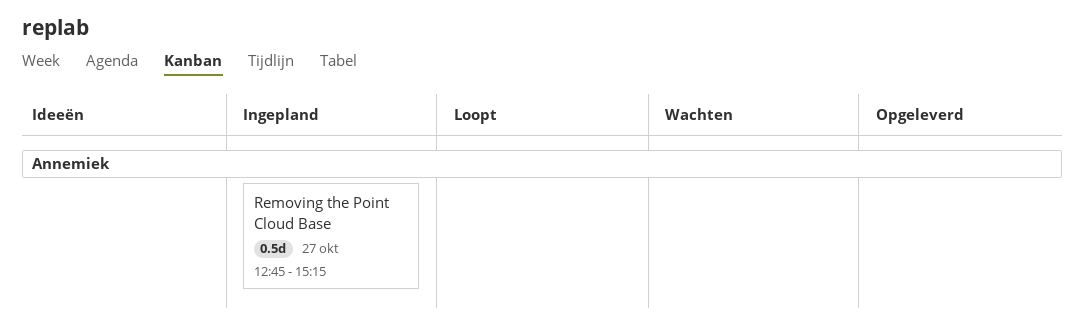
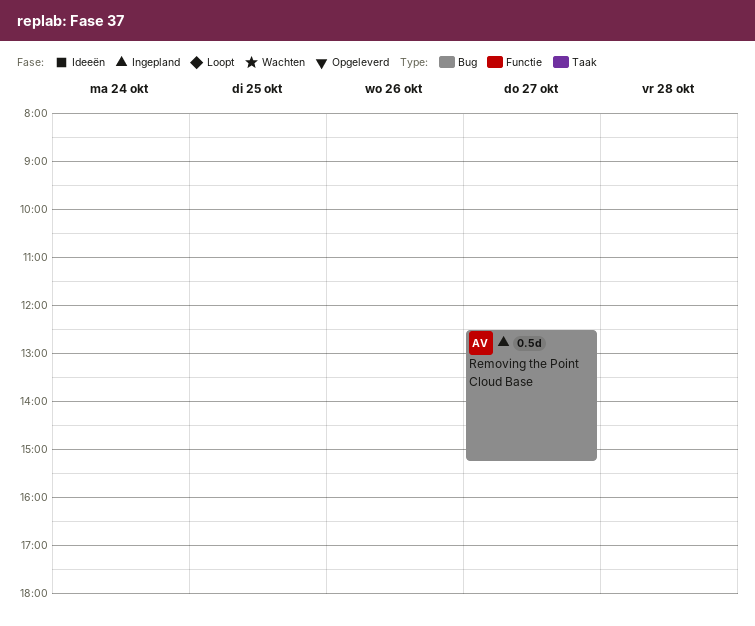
Removing the Point Cloud Base, begins: 12:45 -> 12:30

